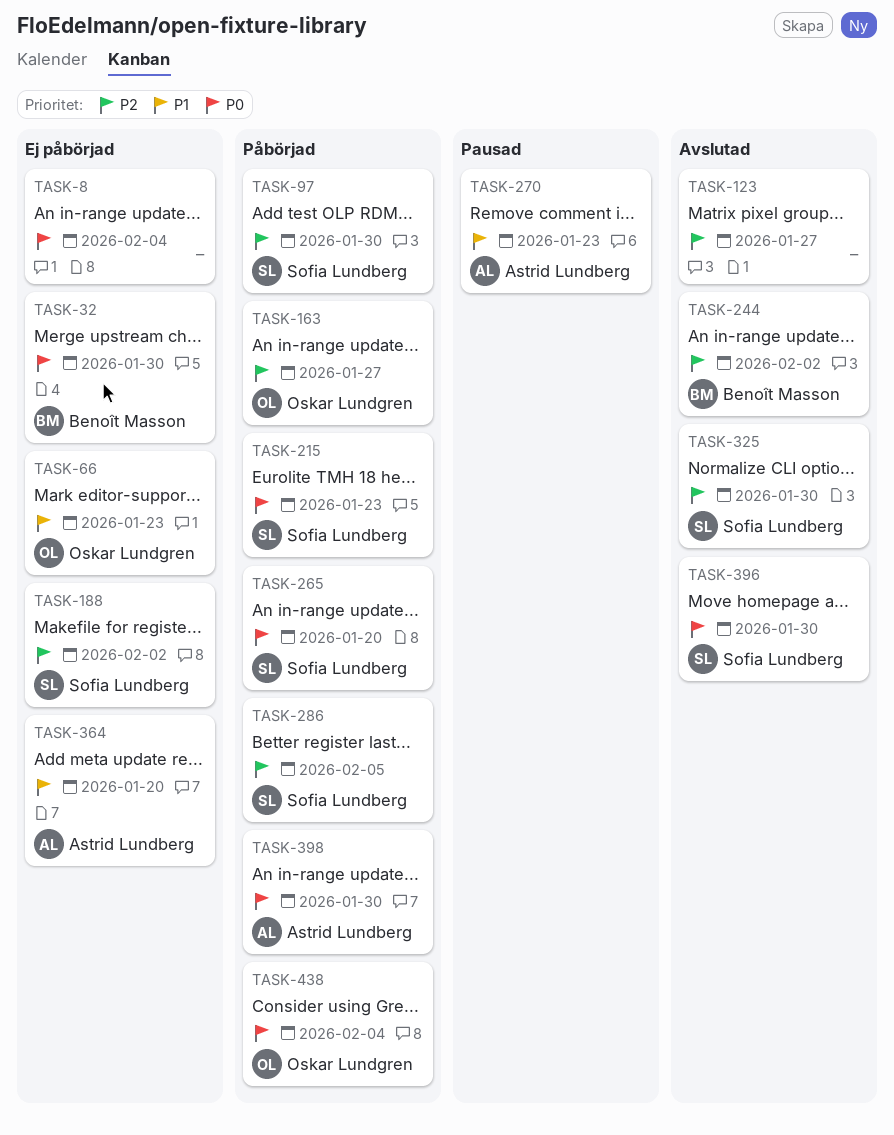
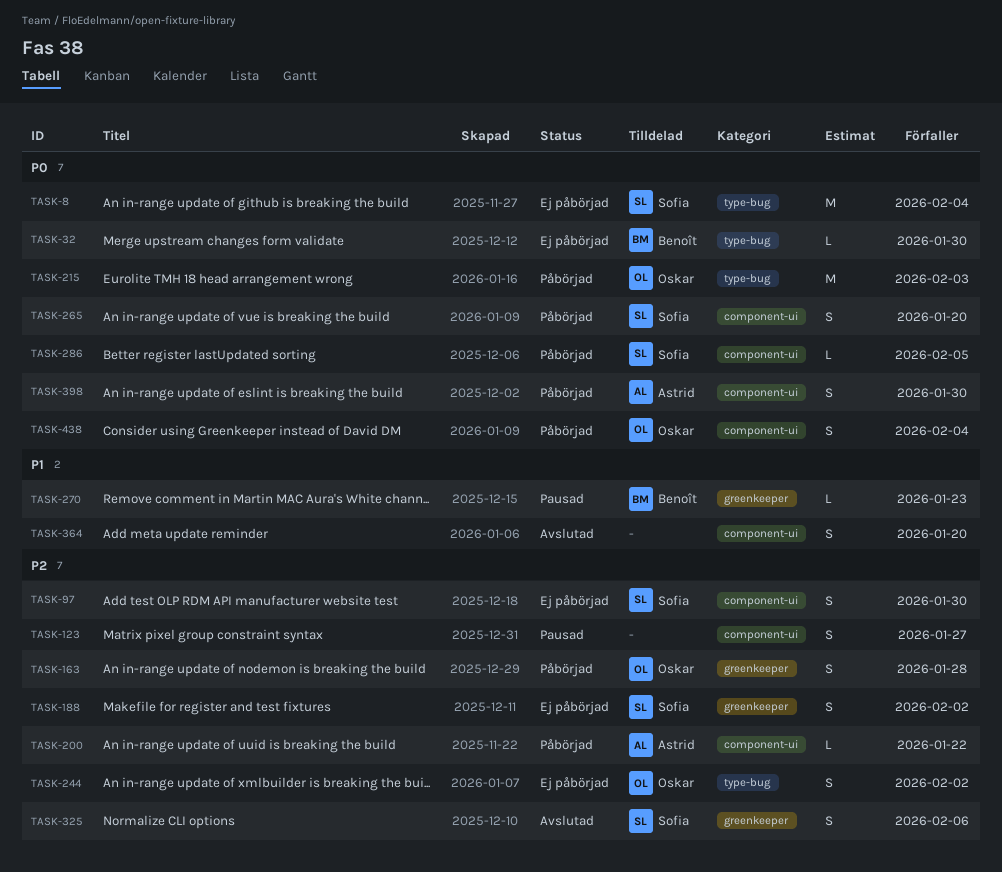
TASK-8, owner: none -> Sofia Lundberg
TASK-66: present -> none
TASK-97, status: Påbörjad -> Ej påbörjad
TASK-123, status: Avslutad -> Pausad
TASK-163, due: Jan 27 -> Jan 28
TASK-200: none -> present
TASK-215, owner: Sofia Lundberg -> Oskar Lundgren
TASK-215, due: Jan 23 -> Feb 3
TASK-244, status: Avslutad -> Ej påbörjad
TASK-244, owner: Benoît Masson -> Oskar Lundgren
TASK-270, owner: Astrid Lundberg -> Benoît Masson
TASK-286, priority: P2 -> P0
TASK-325, due: Jan 30 -> Feb 6
TASK-364, status: Ej påbörjad -> Avslutad
TASK-364, owner: Astrid Lundberg -> none
TASK-396: present -> none

